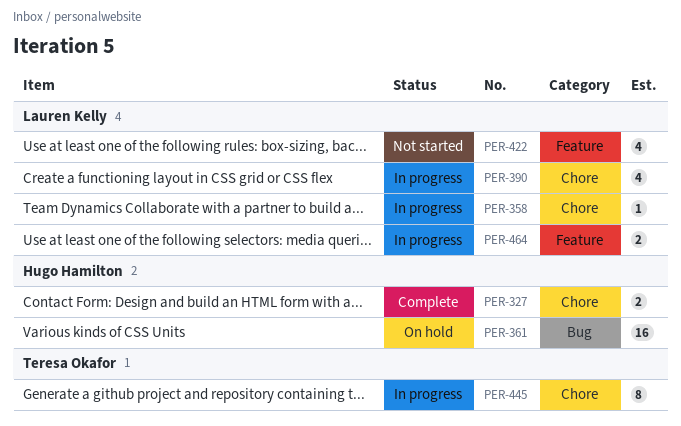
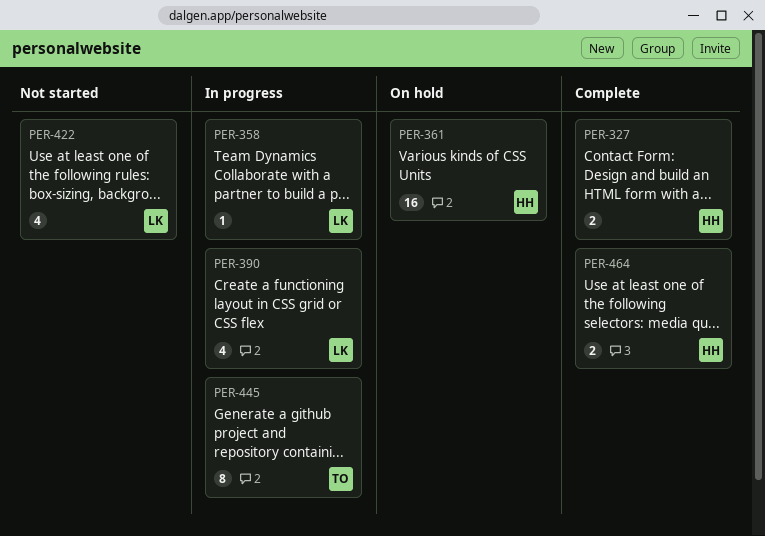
PER-464, status: In progress -> Complete
PER-464, owner: Lauren Kelly -> Hugo Hamilton

